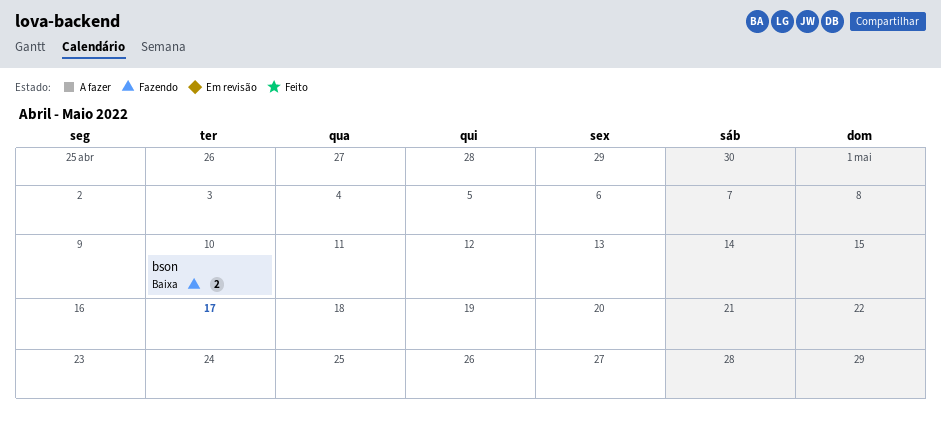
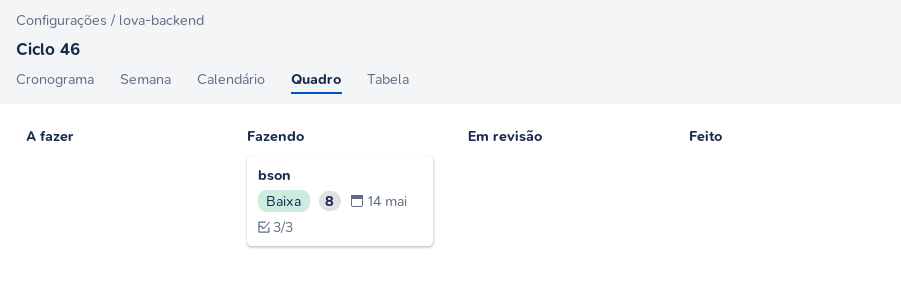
bson, estimate: 2 -> 8
bson, due: May 10 -> May 14

